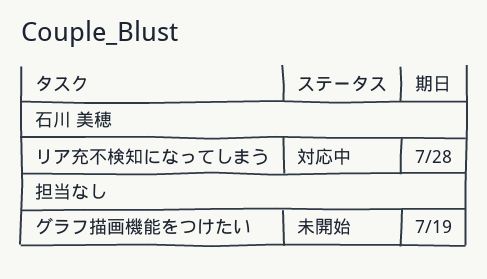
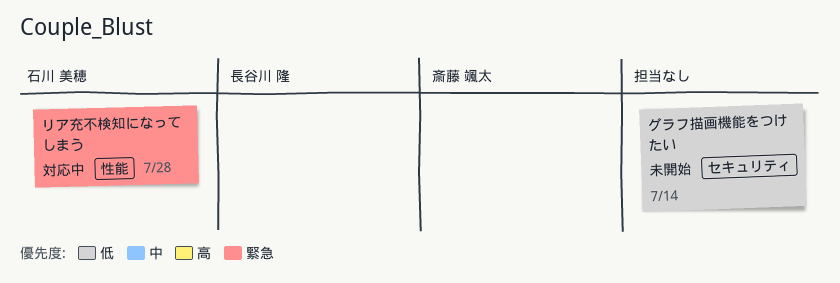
グラフ描画機能をつけたい, due: Jul 19 -> Jul 14

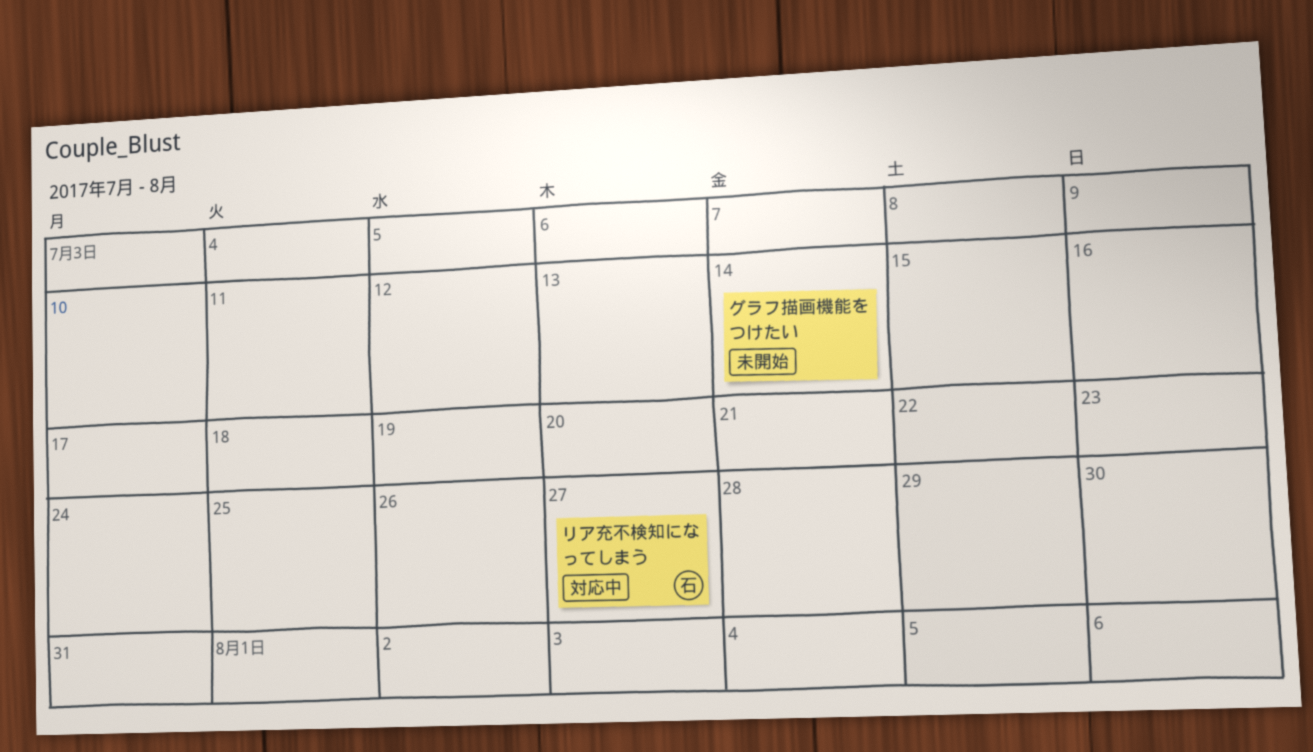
リア充不検知になってしまう, due: Jul 28 -> Jul 27

